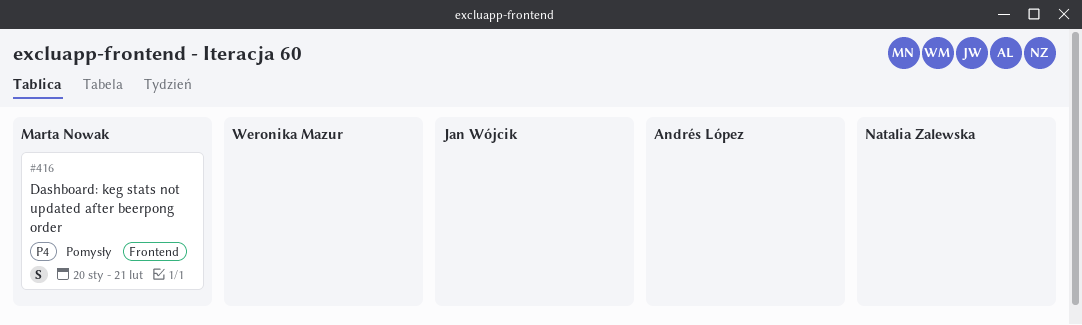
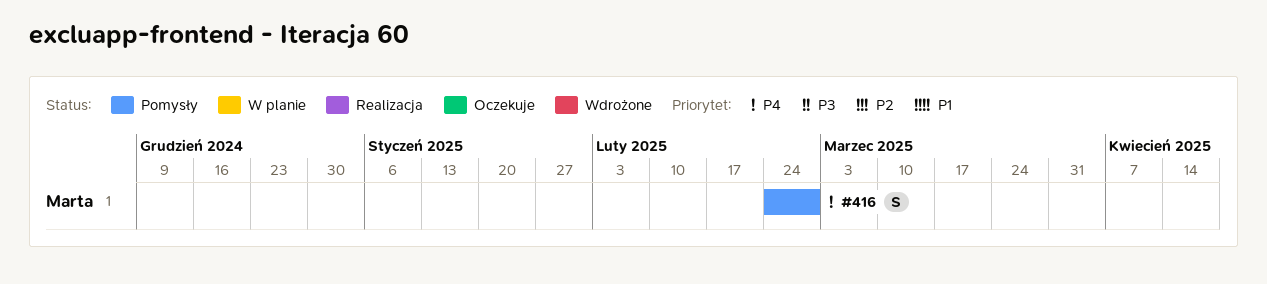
#416, start: Jan 20 -> Feb 24
#416, due: Feb 21 -> Feb 28

